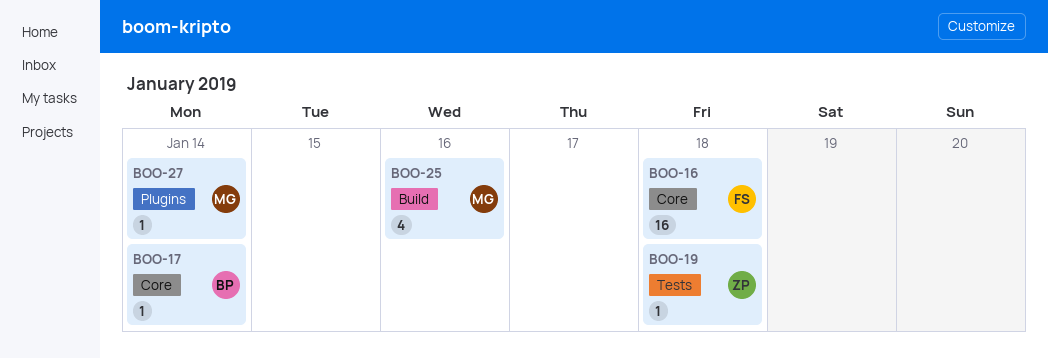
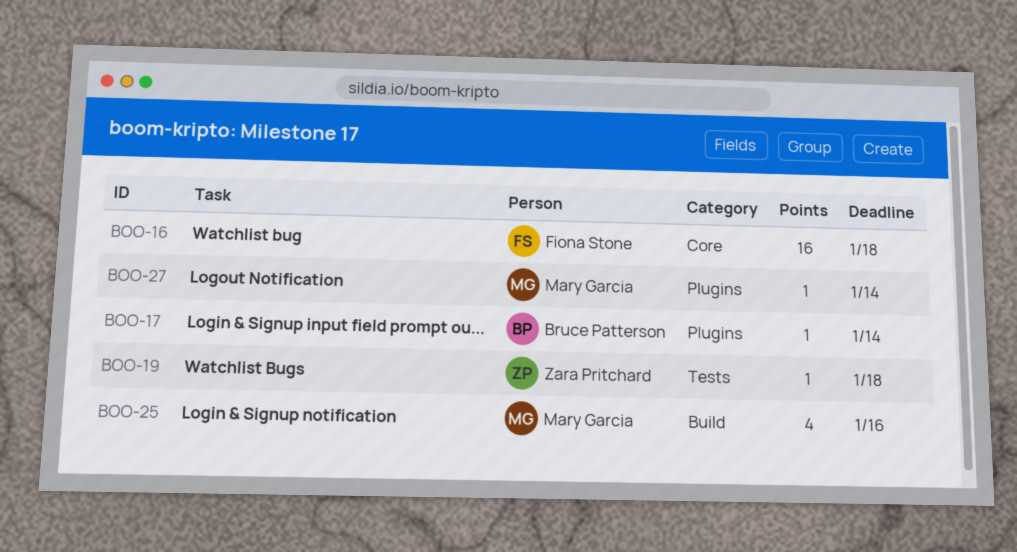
BOO-17, label: Core -> Plugins

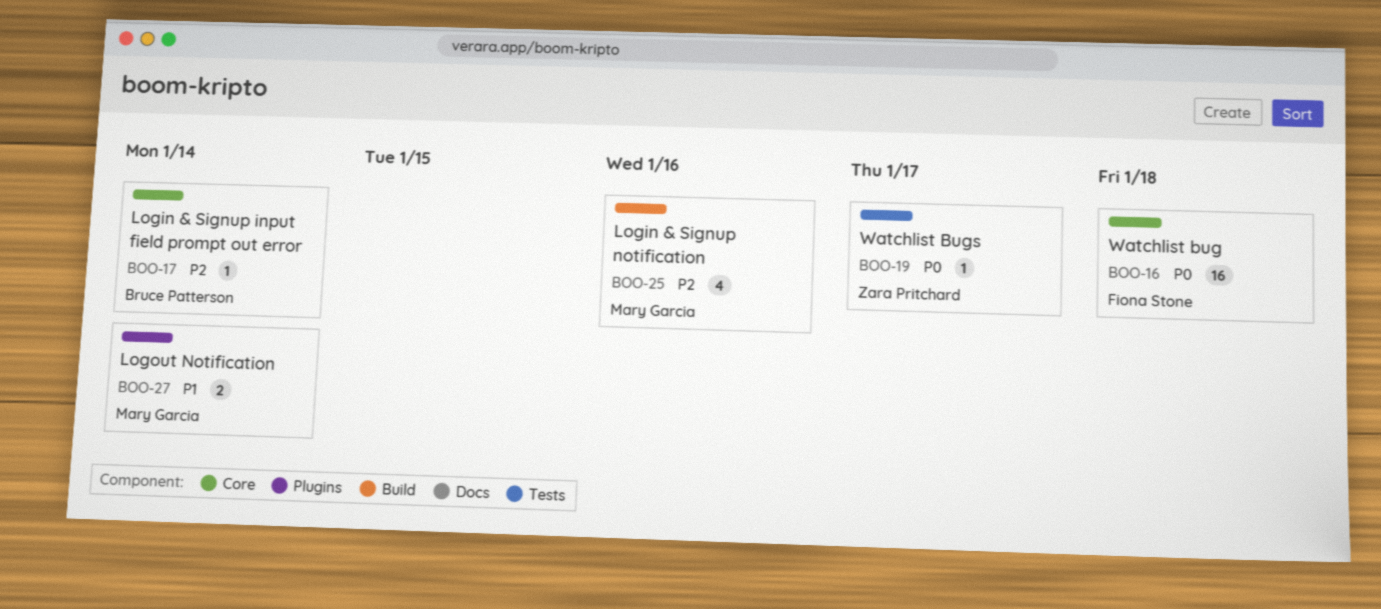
BOO-17, label: Plugins -> Core
BOO-19, due: Jan 18 -> Jan 17
BOO-27, estimate: 1 -> 2

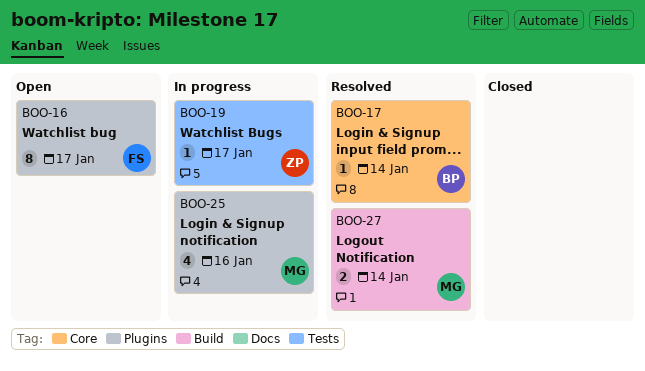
BOO-16, label: Core -> Plugins
BOO-16, estimate: 16 -> 8
BOO-16, due: Jan 18 -> Jan 17
BOO-25, label: Build -> Plugins
BOO-27, label: Plugins -> Build

